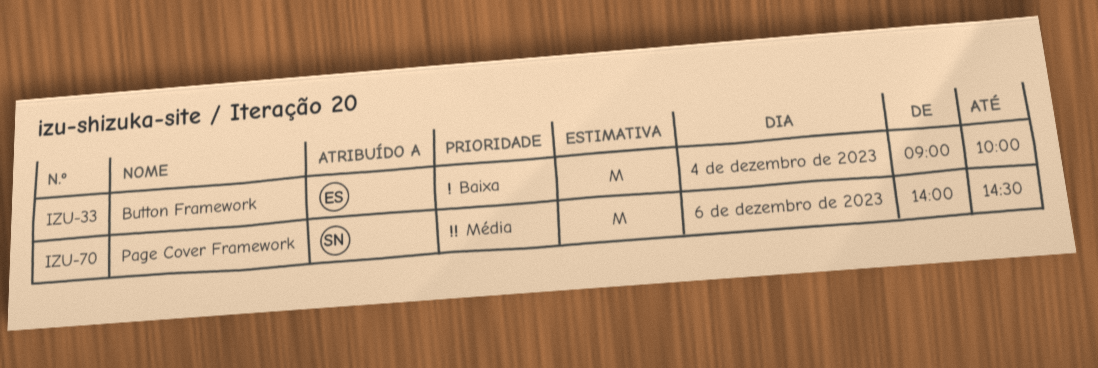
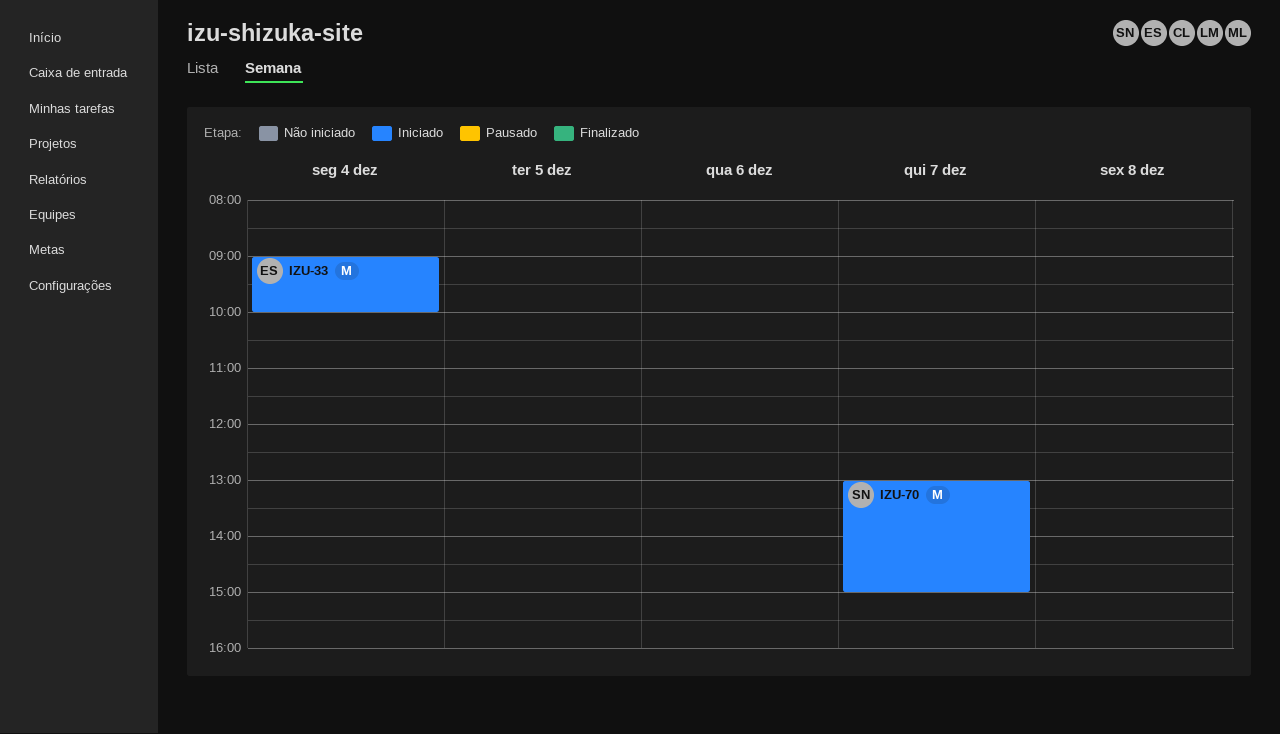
IZU-70, day: Dec 6 -> Dec 7
IZU-70, begins: 14:00 -> 13:00
IZU-70, ends: 14:30 -> 15:00

